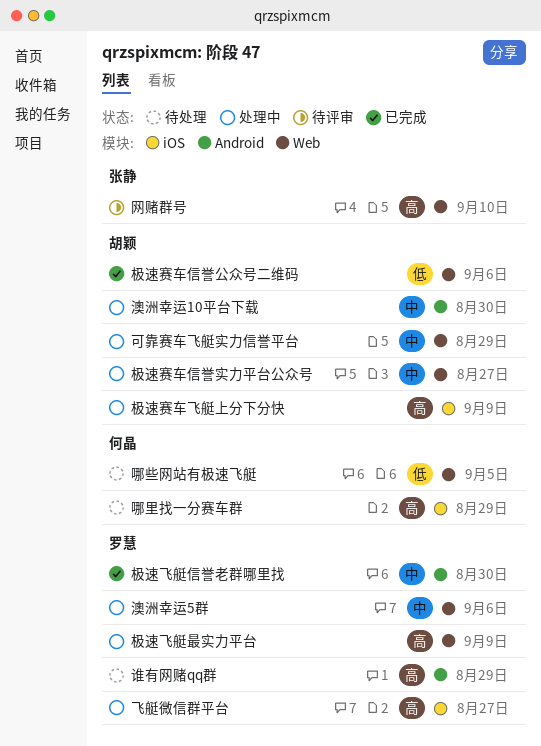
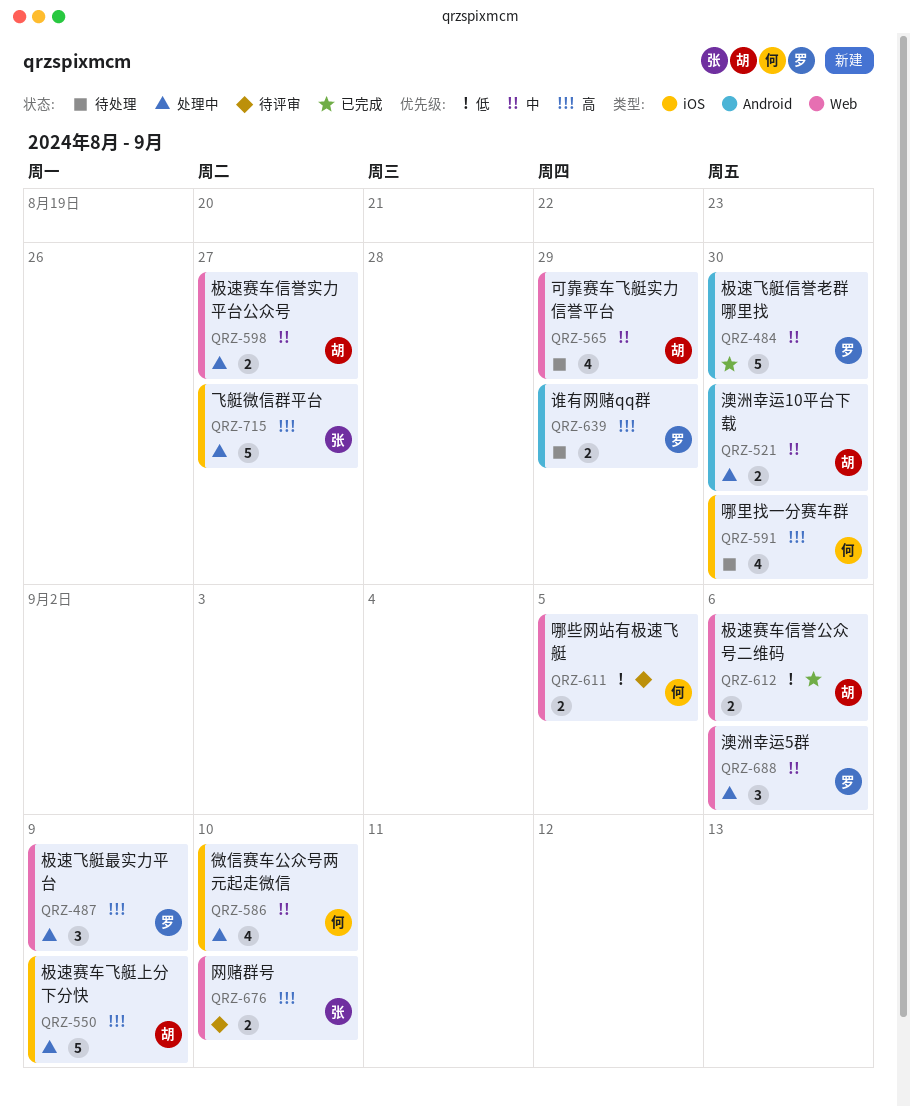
可靠赛车飞艇实力信誉平台, status: 处理中 -> 待处理
哪些网站有极速飞艇, status: 待处理 -> 待评审
哪里找一分赛车群, due: Aug 29 -> Aug 30
微信赛车公众号两元起走微信: none -> present
飞艇微信群平台, owner: 罗慧 -> 张静

